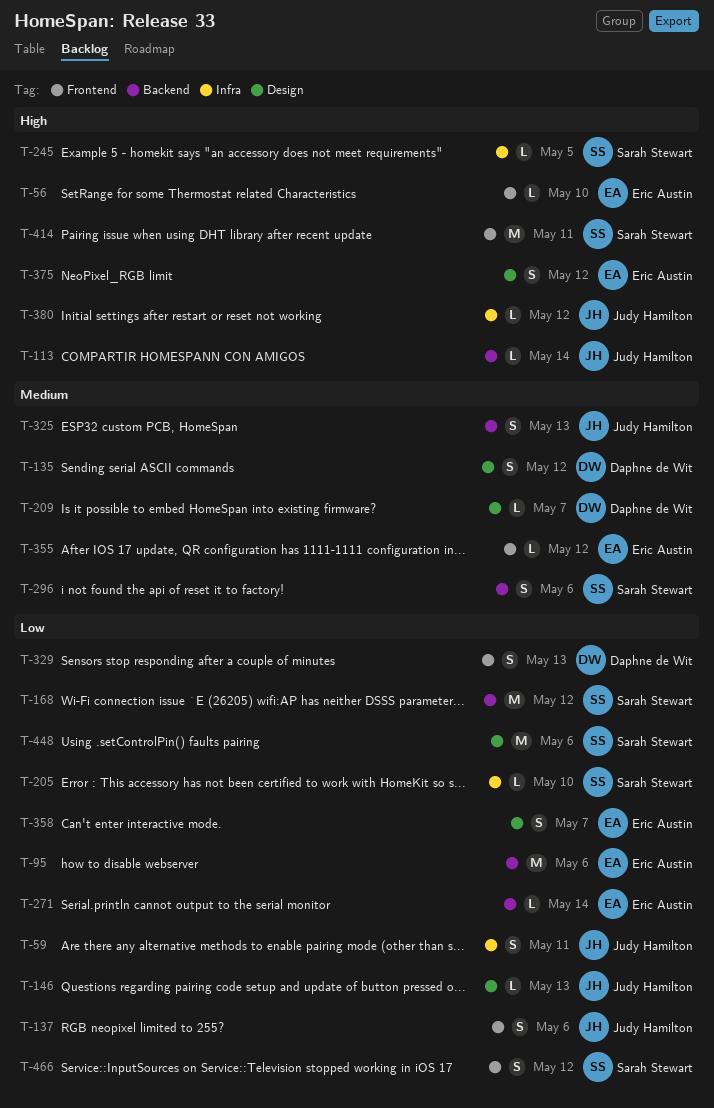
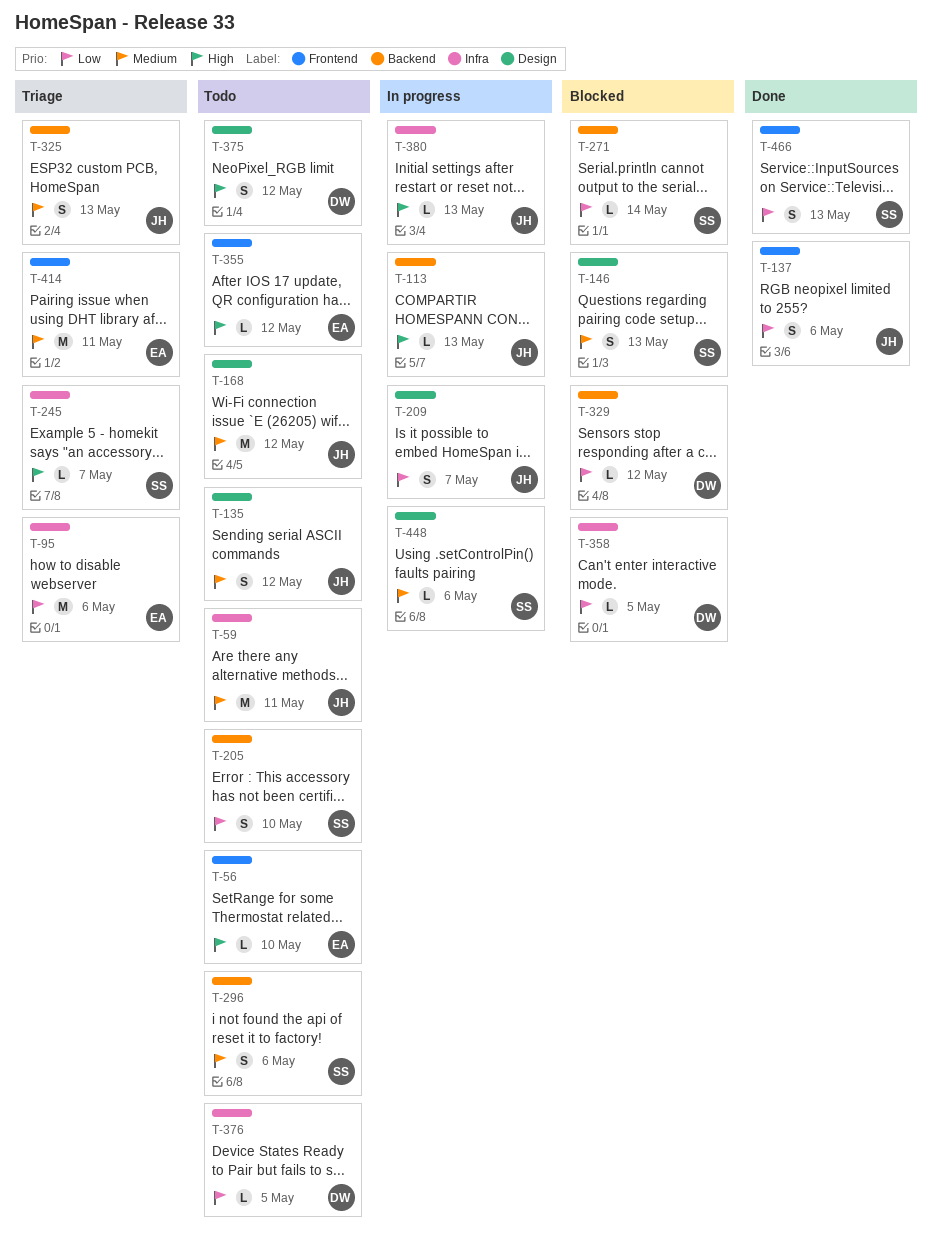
T-59, priority: Low -> Medium
T-59, estimate: S -> M
T-95, label: Backend -> Infra
T-113, due: May 14 -> May 13
T-135, owner: Daphne de Wit -> Judy Hamilton
T-146, owner: Judy Hamilton -> Sarah Stewart
T-146, priority: Low -> Medium
T-146, estimate: L -> S
T-168, owner: Sarah Stewart -> Judy Hamilton
T-168, priority: Low -> Medium
T-168, label: Backend -> Design
T-205, label: Infra -> Backend
T-205, estimate: L -> S
T-209, owner: Daphne de Wit -> Judy Hamilton
T-209, priority: Medium -> Low
T-209, estimate: L -> S
T-245, due: May 5 -> May 7
T-271, owner: Eric Austin -> Sarah Stewart
T-329, label: Frontend -> Backend
T-329, estimate: S -> L
T-329, due: May 13 -> May 12
T-355, priority: Medium -> High
T-358, owner: Eric Austin -> Daphne de Wit
T-358, label: Design -> Infra
T-358, estimate: S -> L
T-358, due: May 7 -> May 5
T-375, owner: Eric Austin -> Daphne de Wit
T-376: none -> present
T-380, due: May 12 -> May 13
T-414, owner: Sarah Stewart -> Eric Austin
T-414, priority: High -> Medium
T-448, priority: Low -> Medium
T-448, estimate: M -> L
T-466, due: May 12 -> May 13

